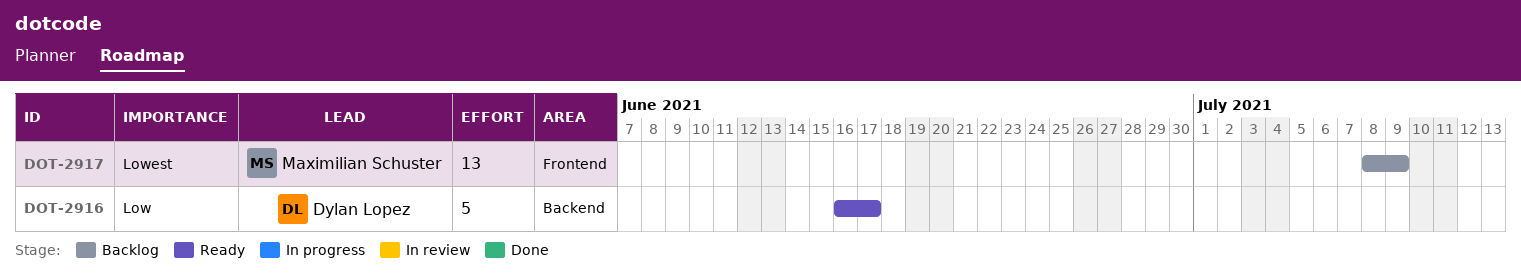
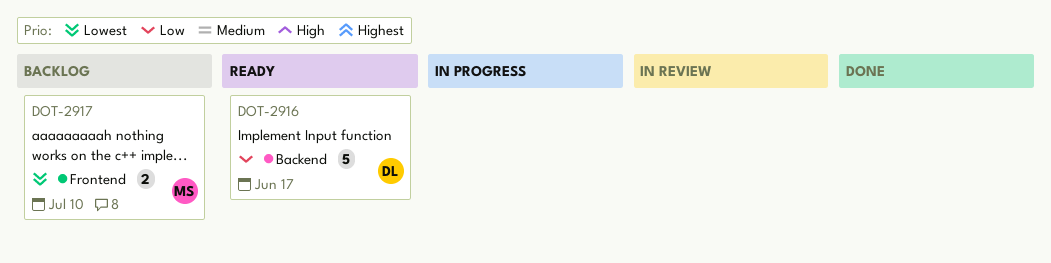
DOT-2917, estimate: 13 -> 2
DOT-2917, due: Jul 9 -> Jul 10

